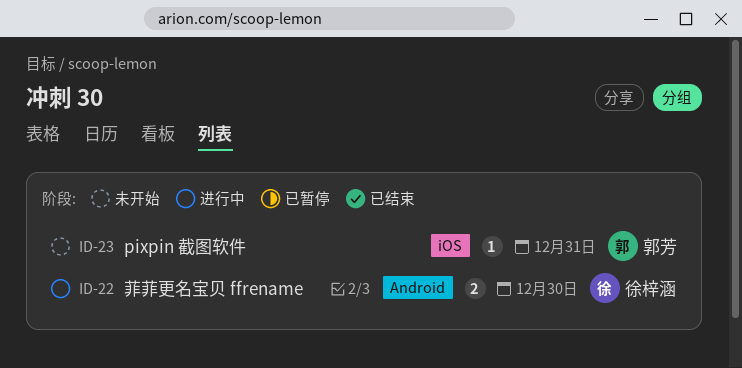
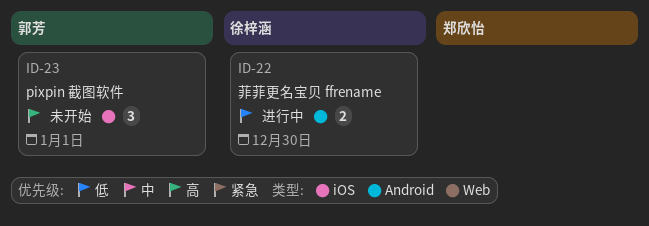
ID-23, estimate: 1 -> 3
ID-23, due: Dec 31 -> Jan 1

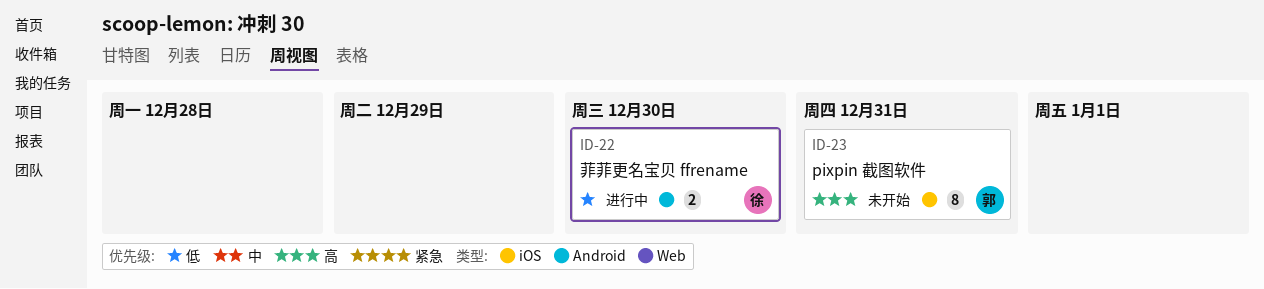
ID-23, estimate: 3 -> 8
ID-23, due: Jan 1 -> Dec 31

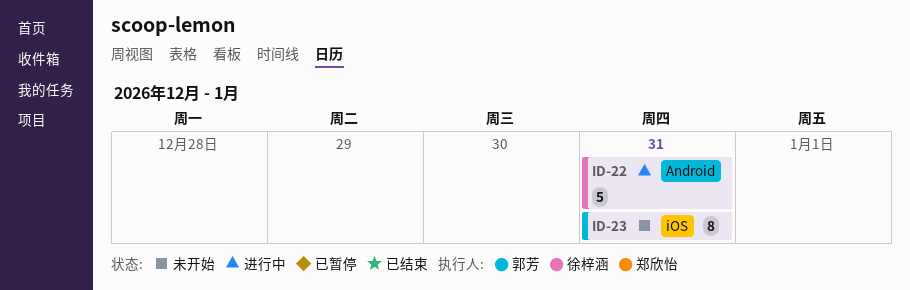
ID-22, estimate: 2 -> 5
ID-22, due: Dec 30 -> Dec 31

